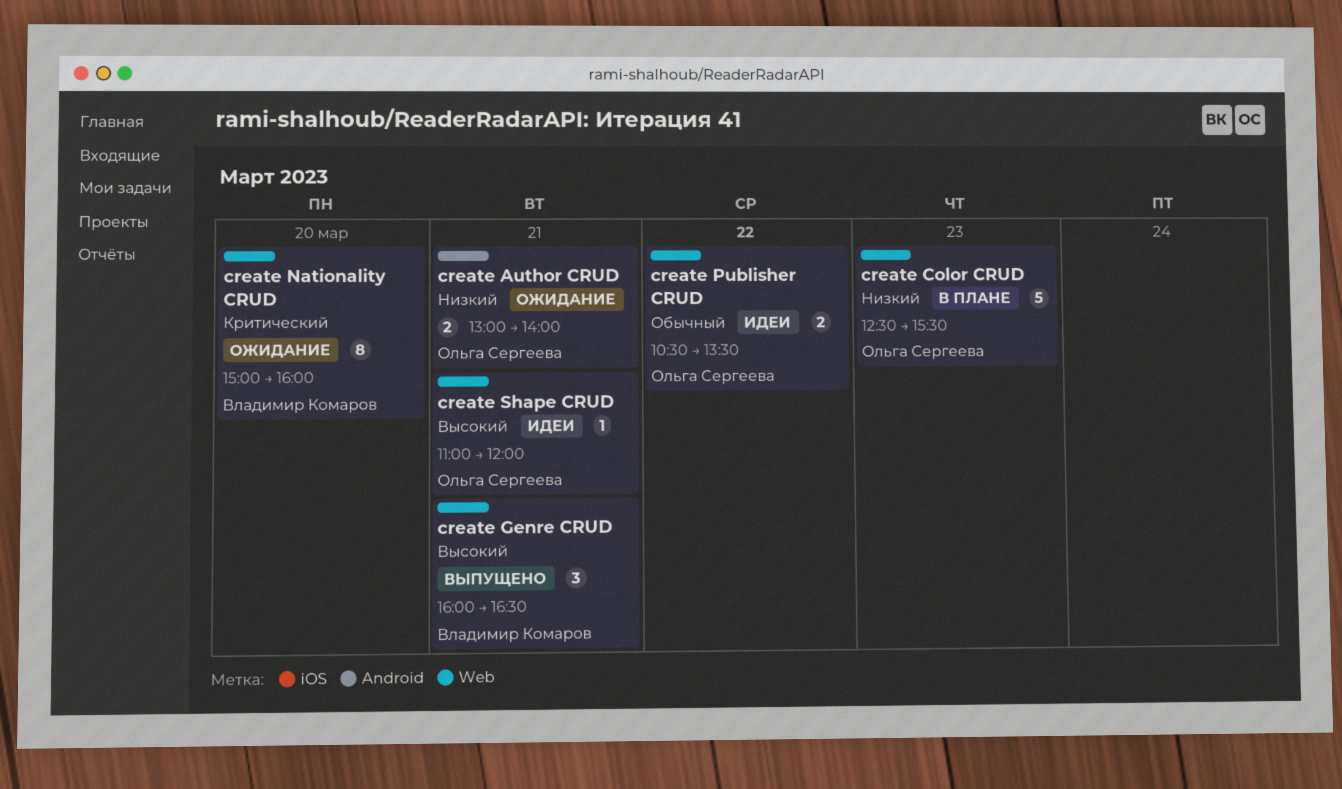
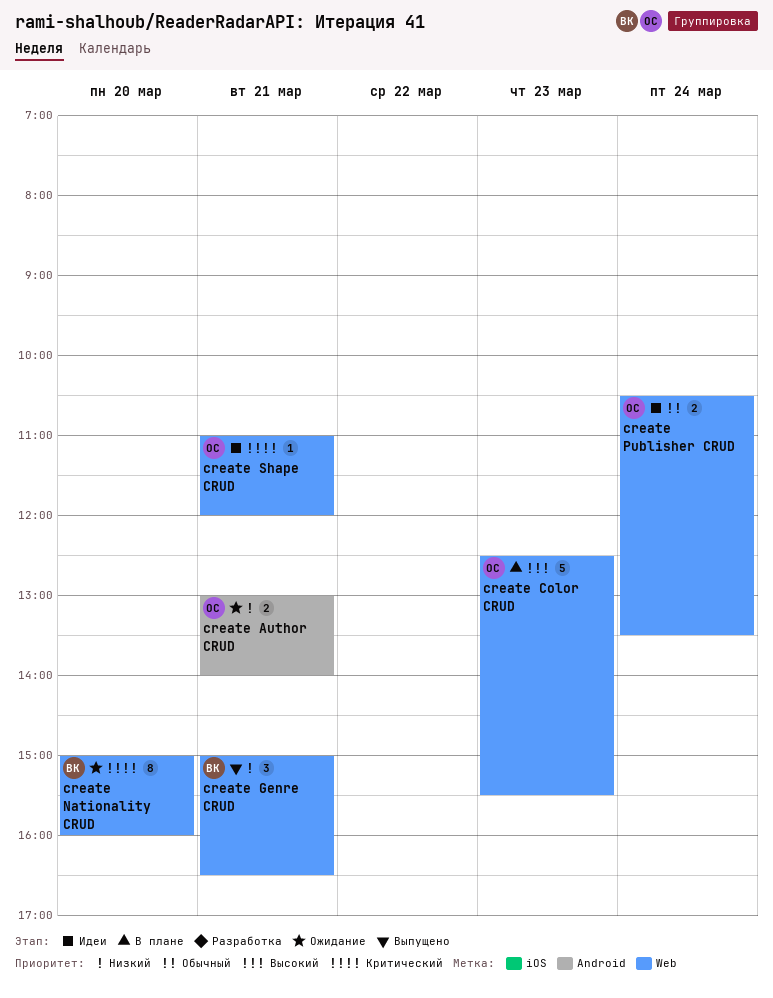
create Color CRUD, priority: Низкий -> Высокий
create Genre CRUD, priority: Высокий -> Низкий
create Genre CRUD, begins: 16:00 -> 15:00
create Publisher CRUD, day: Mar 22 -> Mar 24
create Shape CRUD, priority: Высокий -> Критический

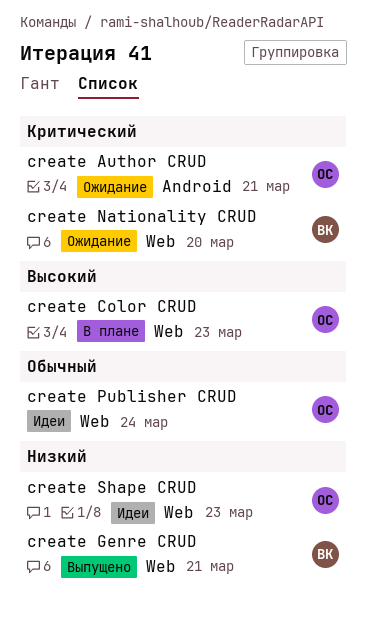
create Author CRUD, priority: Низкий -> Критический
create Shape CRUD, priority: Критический -> Низкий
create Shape CRUD, day: Mar 21 -> Mar 23

